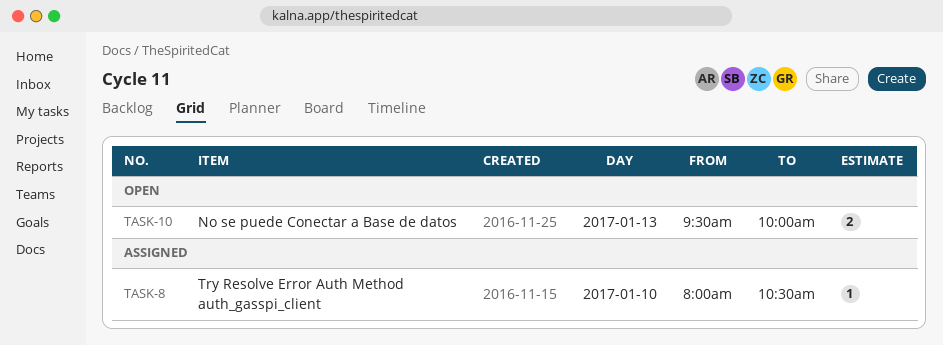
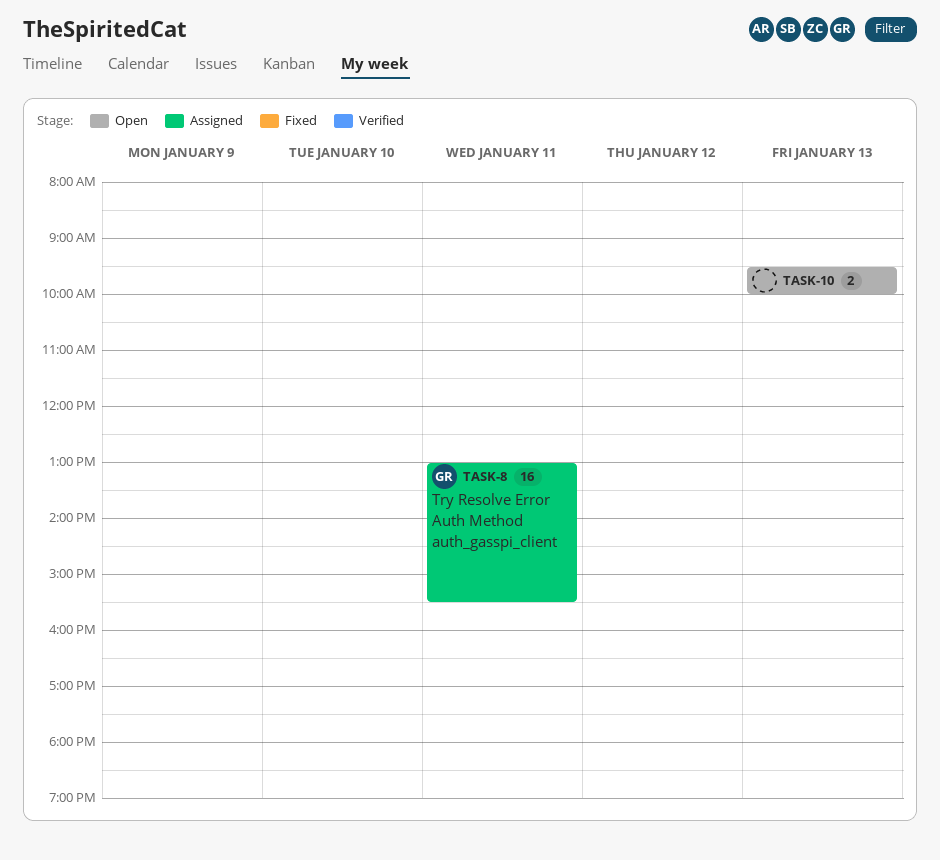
TASK-8, estimate: 1 -> 16
TASK-8, day: Jan 10 -> Jan 11
TASK-8, begins: 08:00 -> 13:00
TASK-8, ends: 10:30 -> 15:30

